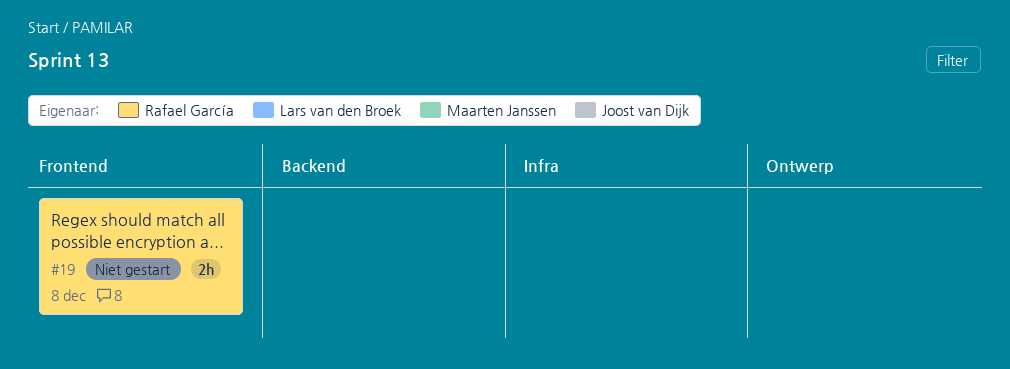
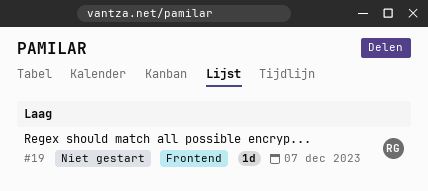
#19, estimate: 2h -> 1d
#19, due: Dec 8 -> Dec 7

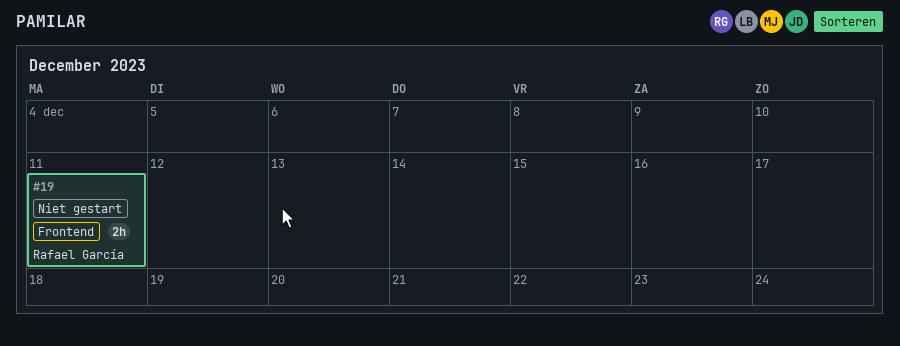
#19, estimate: 1d -> 2h
#19, due: Dec 7 -> Dec 11

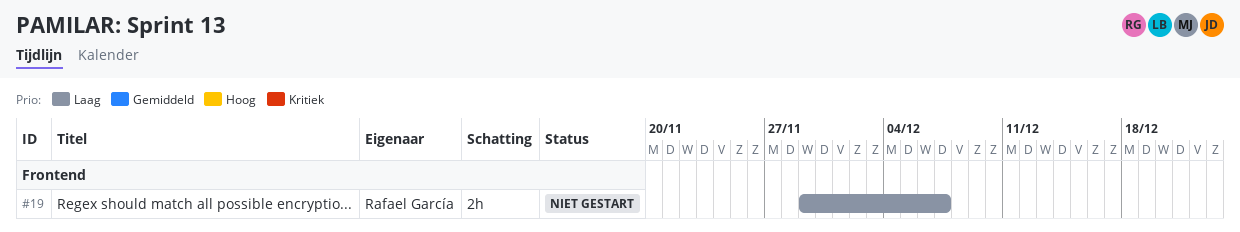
#19, due: Dec 11 -> Dec 7

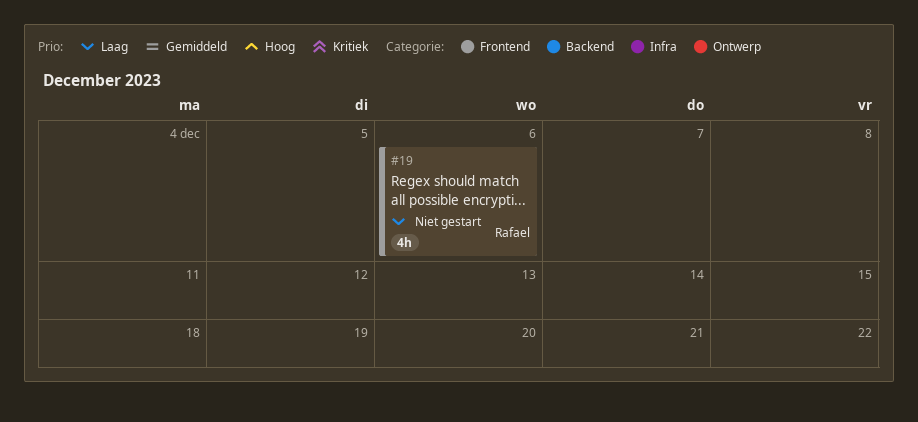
#19, estimate: 2h -> 4h
#19, due: Dec 7 -> Dec 6

